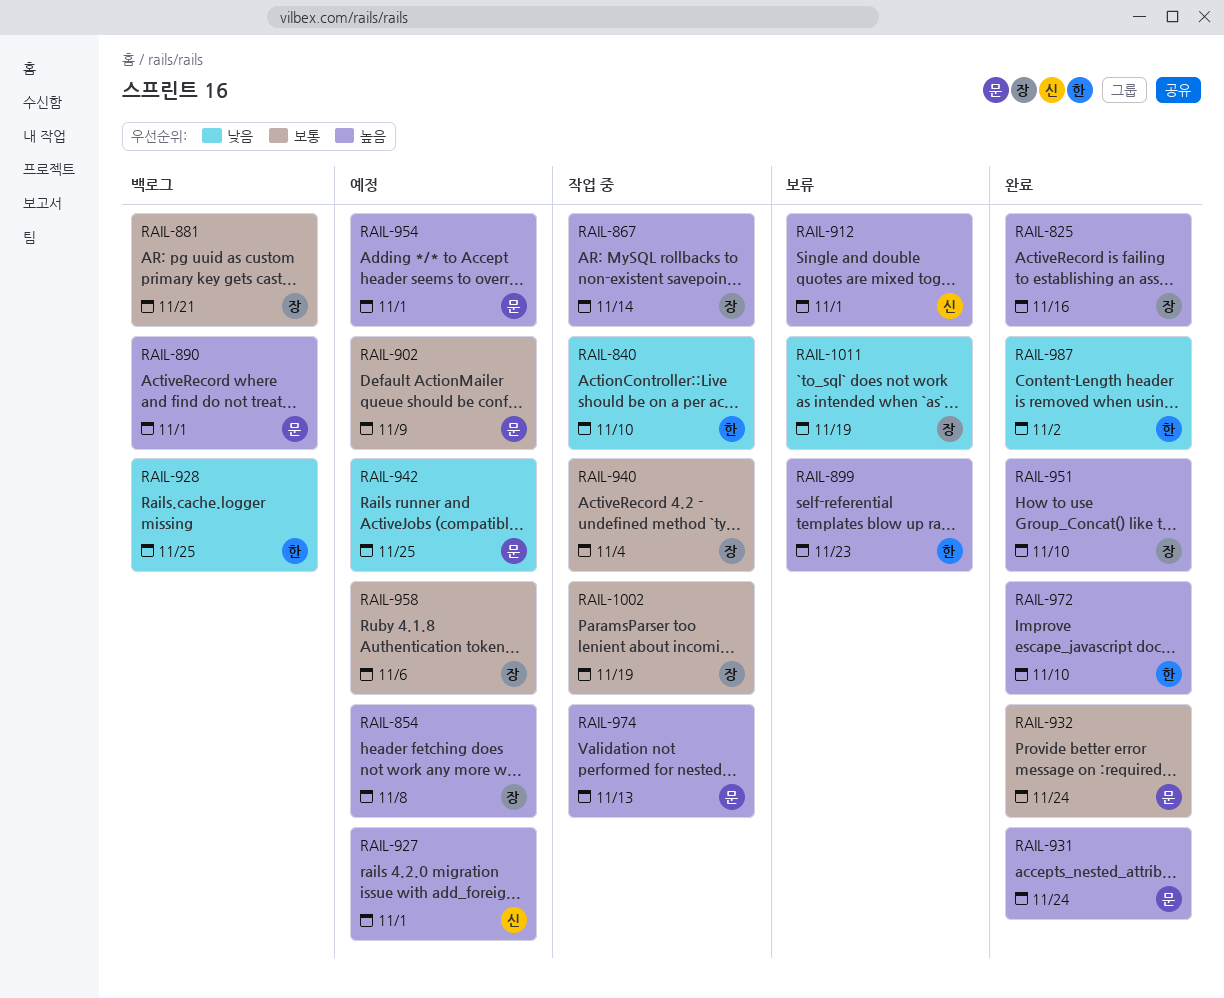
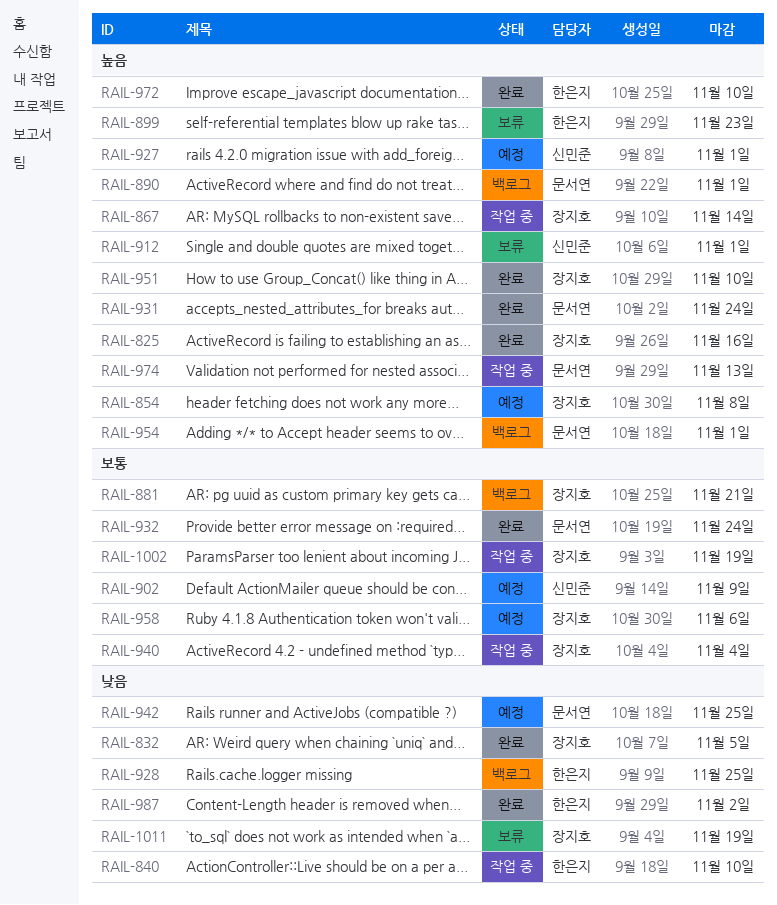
RAIL-832: none -> present
RAIL-902, owner: 문서연 -> 신민준
RAIL-954, status: 예정 -> 백로그

